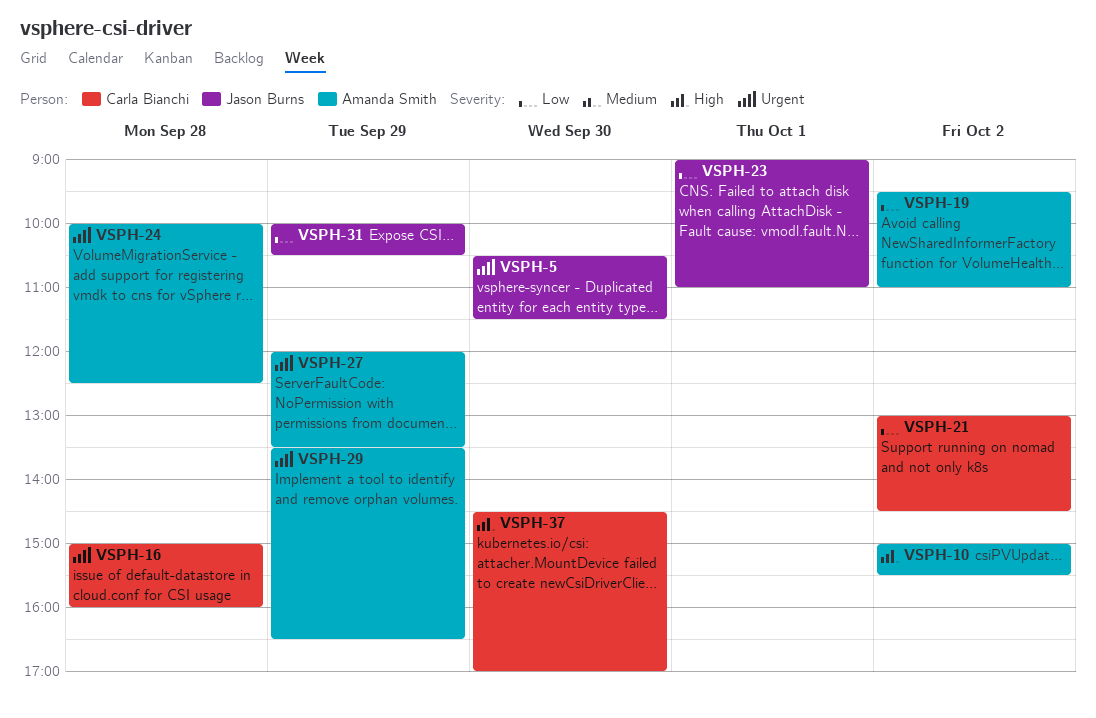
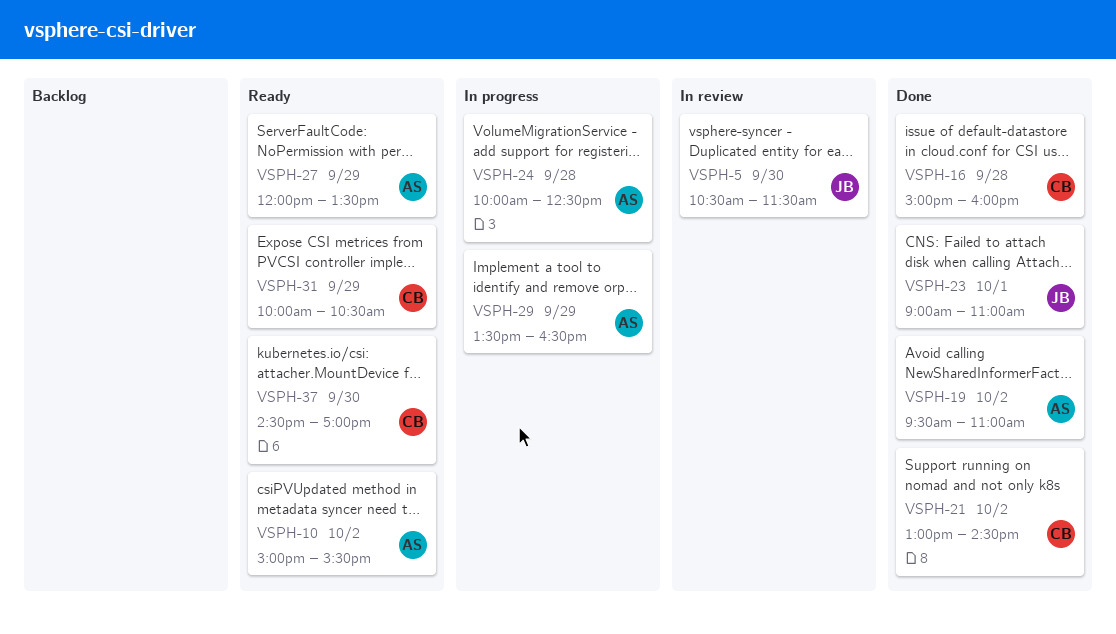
VSPH-31, owner: Jason Burns -> Carla Bianchi

